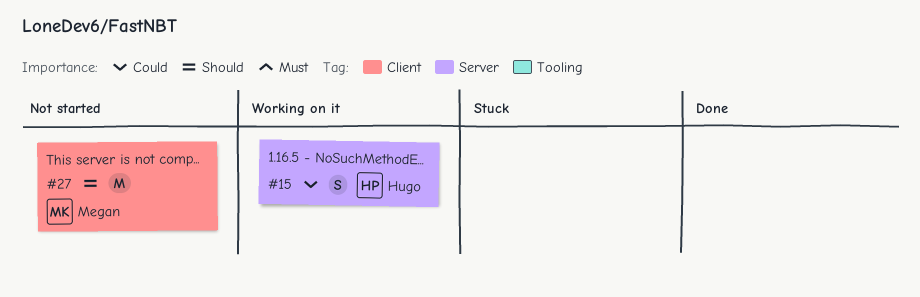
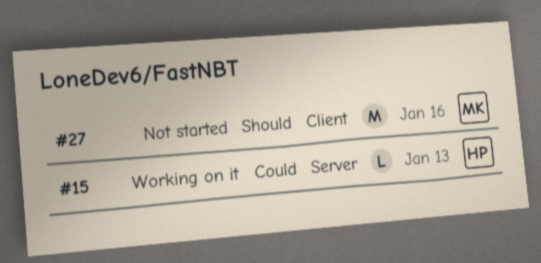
#15, estimate: S -> L

